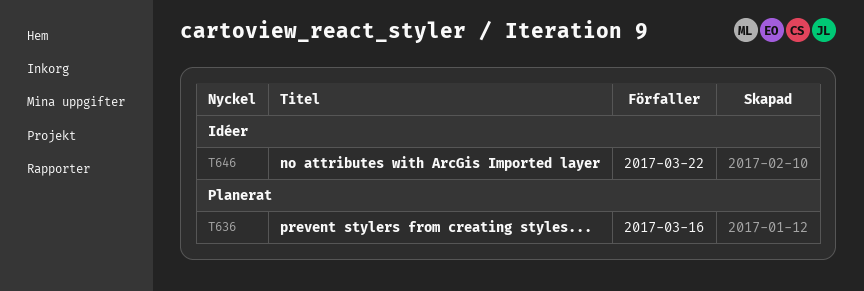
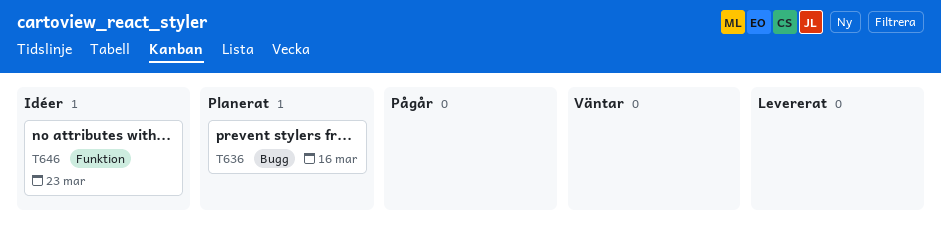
T646, due: Mar 22 -> Mar 23

